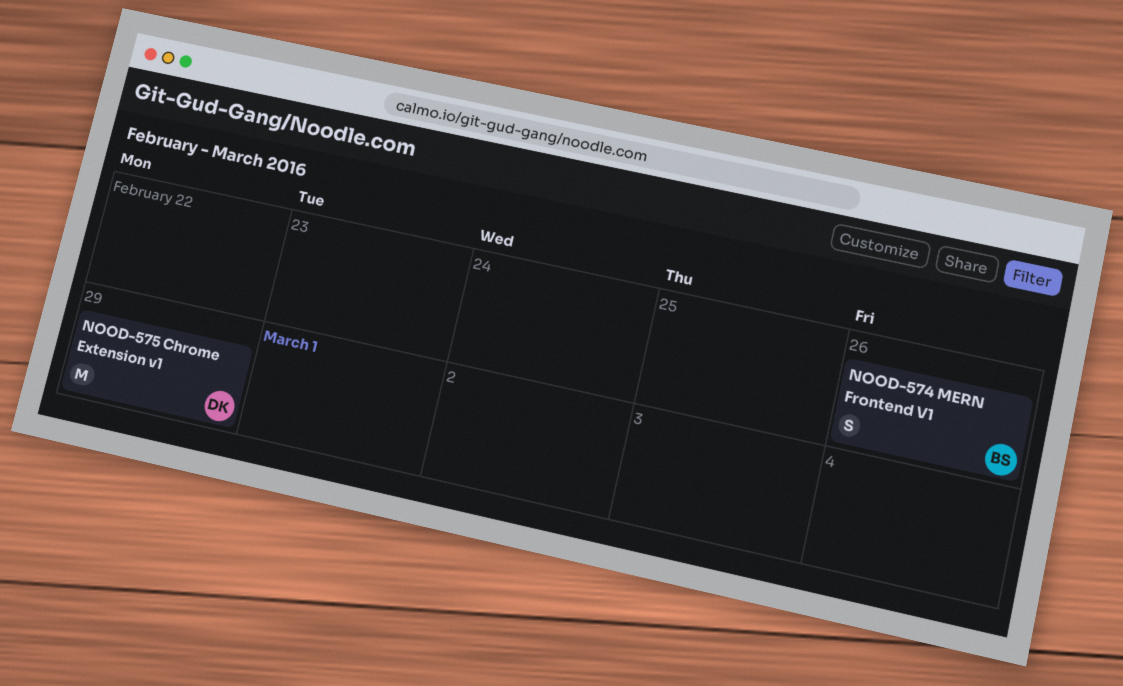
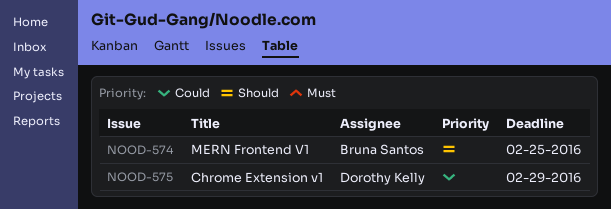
NOOD-574, due: Feb 26 -> Feb 25

